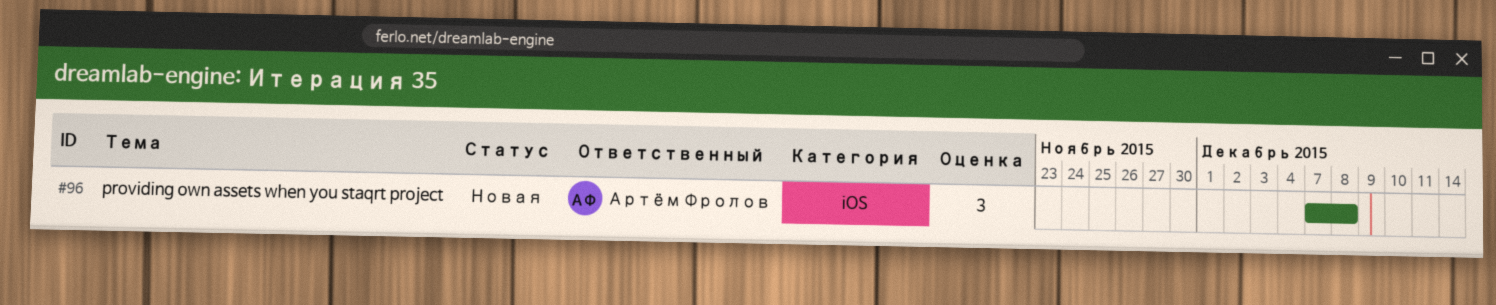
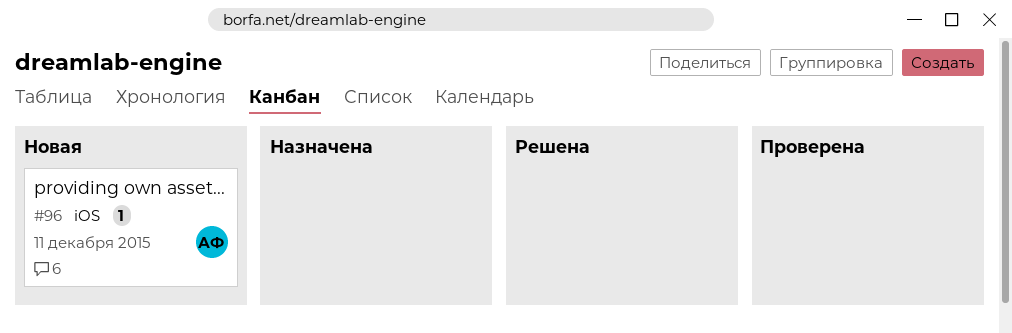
#96, estimate: 3 -> 1
#96, due: Dec 8 -> Dec 11

